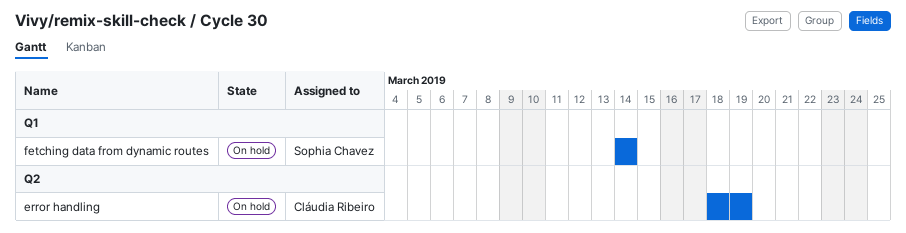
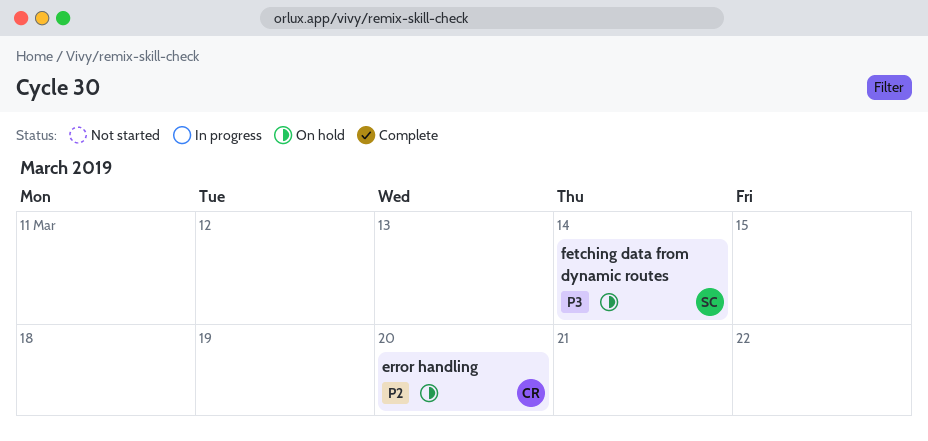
error handling, due: Mar 19 -> Mar 20

